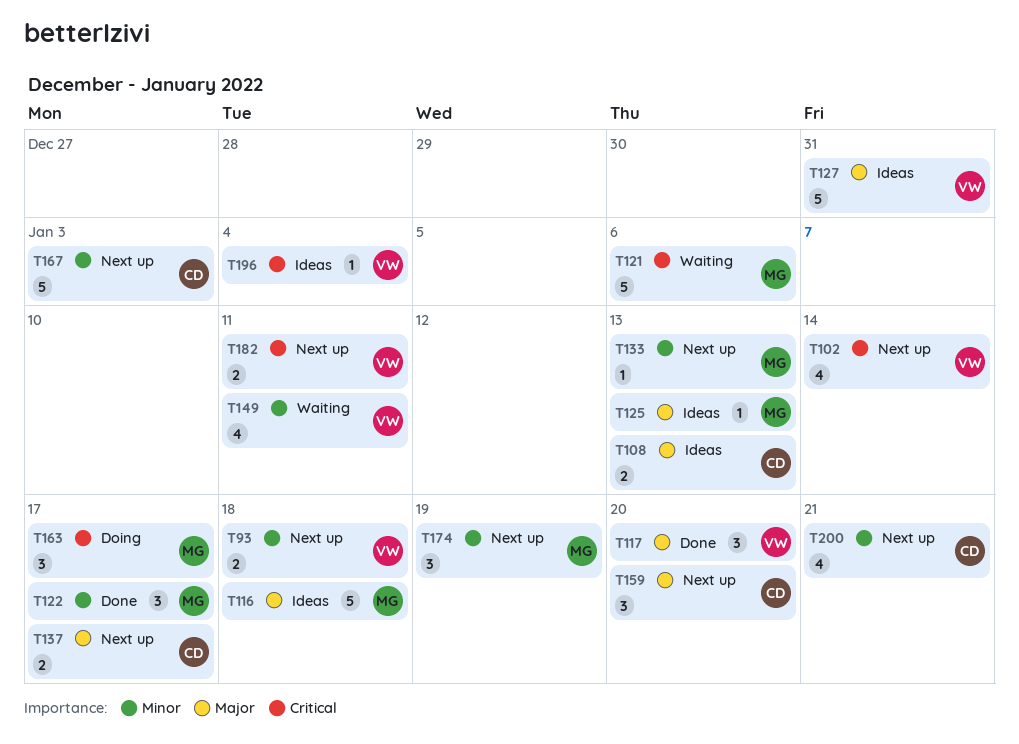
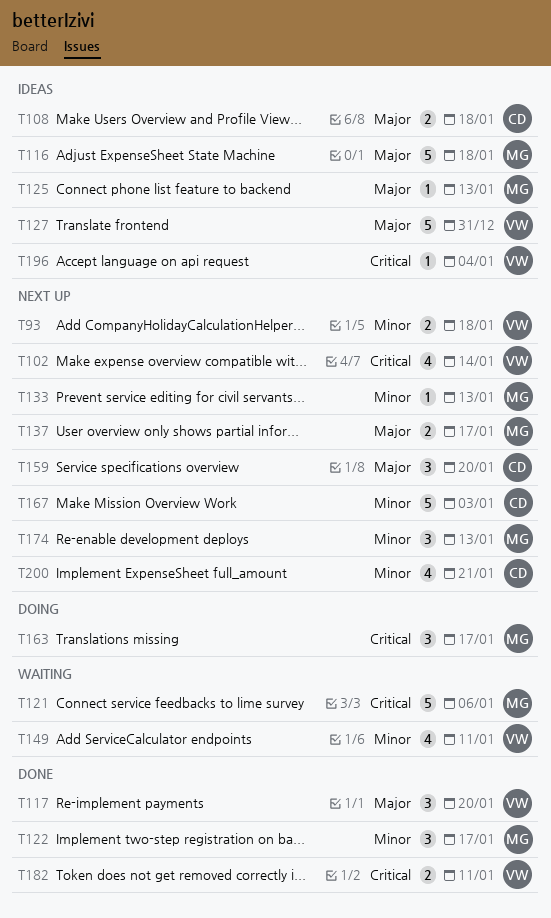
T108, due: Jan 13 -> Jan 18
T137, owner: CD -> MG
T174, due: Jan 19 -> Jan 13
T182, status: Next up -> Done

